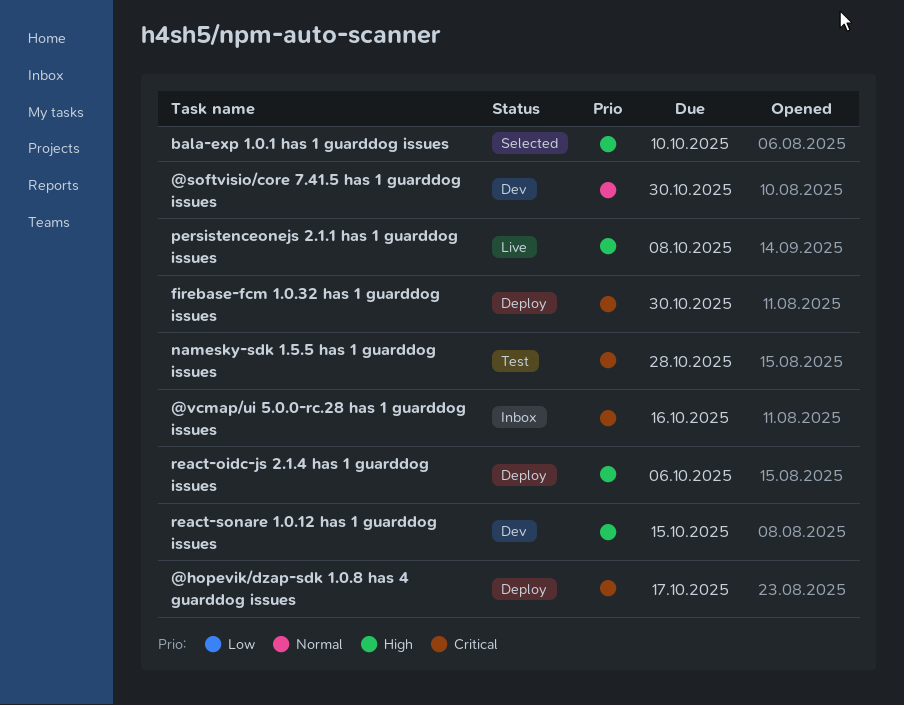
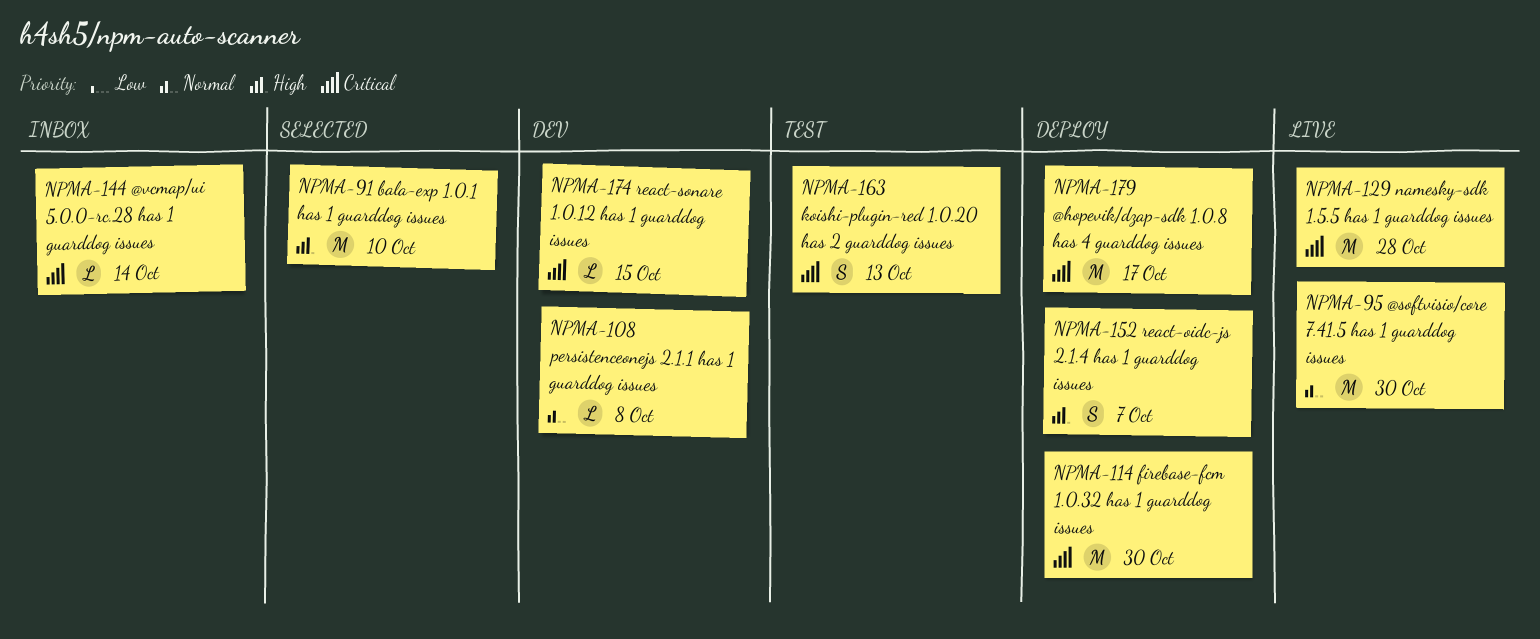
@softvisio/core 7.41.5 has 1 guarddog issues, status: Dev -> Live
@vcmap/ui 5.0.0-rc.28 has 1 guarddog issues, due: Oct 16 -> Oct 14
koishi-plugin-red 1.0.20 has 2 guarddog issues: none -> present
namesky-sdk 1.5.5 has 1 guarddog issues, status: Test -> Live
persistenceonejs 2.1.1 has 1 guarddog issues, status: Live -> Dev
persistenceonejs 2.1.1 has 1 guarddog issues, priority: High -> Normal
react-oidc-js 2.1.4 has 1 guarddog issues, due: Oct 6 -> Oct 7
react-sonare 1.0.12 has 1 guarddog issues, priority: High -> Critical

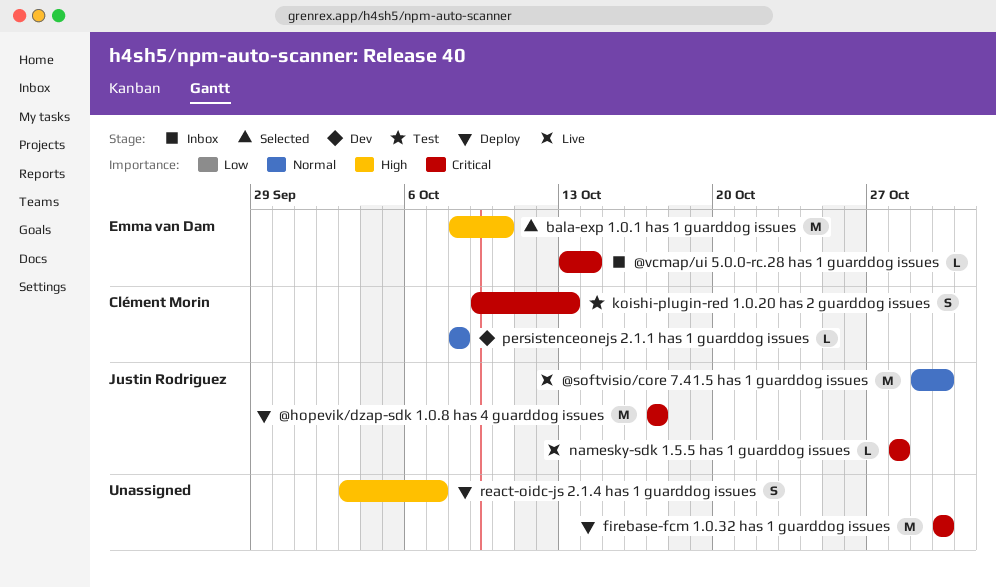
namesky-sdk 1.5.5 has 1 guarddog issues, estimate: M -> L
react-sonare 1.0.12 has 1 guarddog issues: present -> none

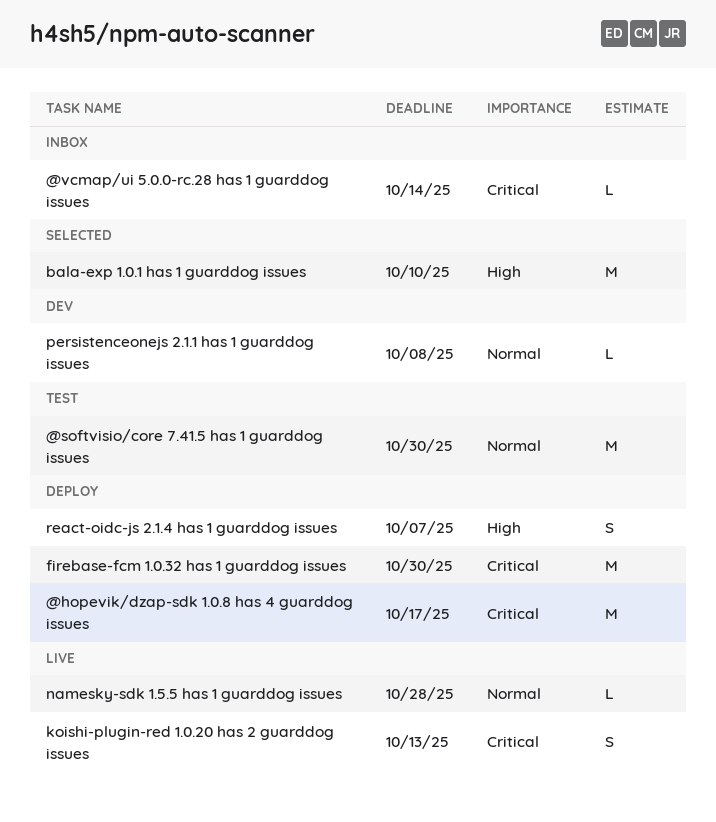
@softvisio/core 7.41.5 has 1 guarddog issues, status: Live -> Test
koishi-plugin-red 1.0.20 has 2 guarddog issues, status: Test -> Live
namesky-sdk 1.5.5 has 1 guarddog issues, priority: Critical -> Normal

